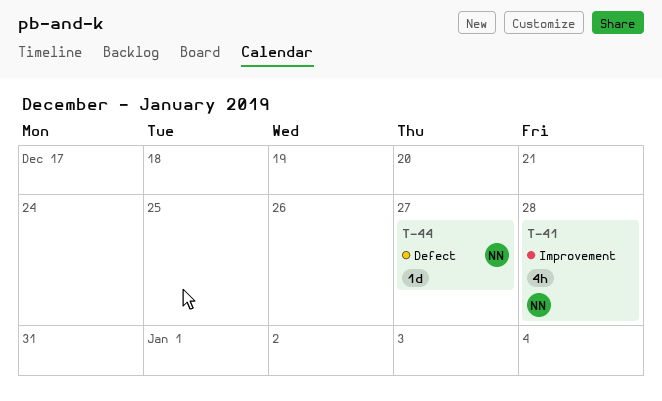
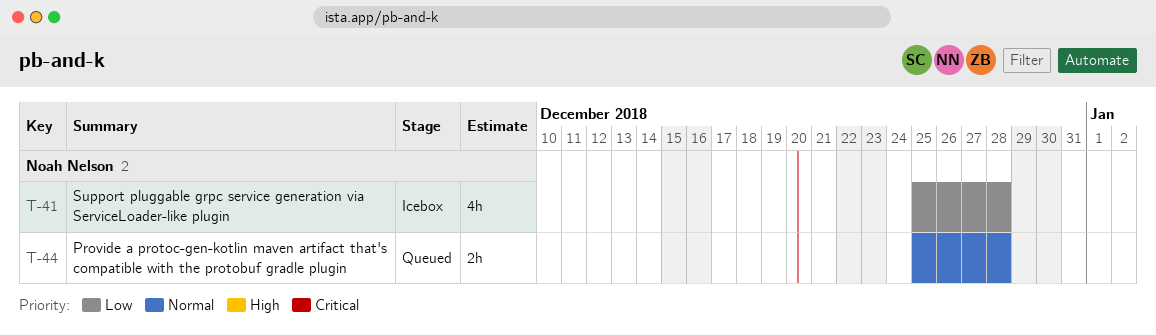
T-44, estimate: 1d -> 2h
T-44, due: Dec 27 -> Dec 28

